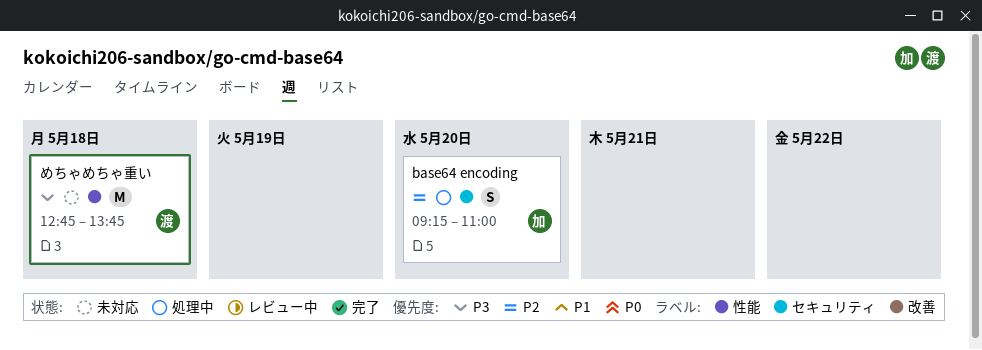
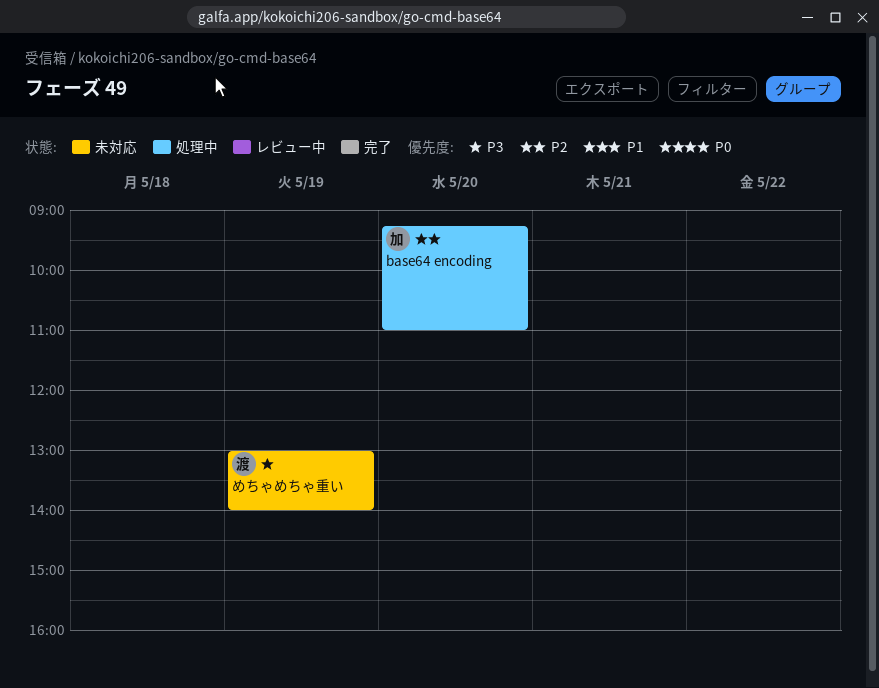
めちゃめちゃ重い, day: May 18 -> May 19
めちゃめちゃ重い, begins: 12:45 -> 13:00
めちゃめちゃ重い, ends: 13:45 -> 14:00

